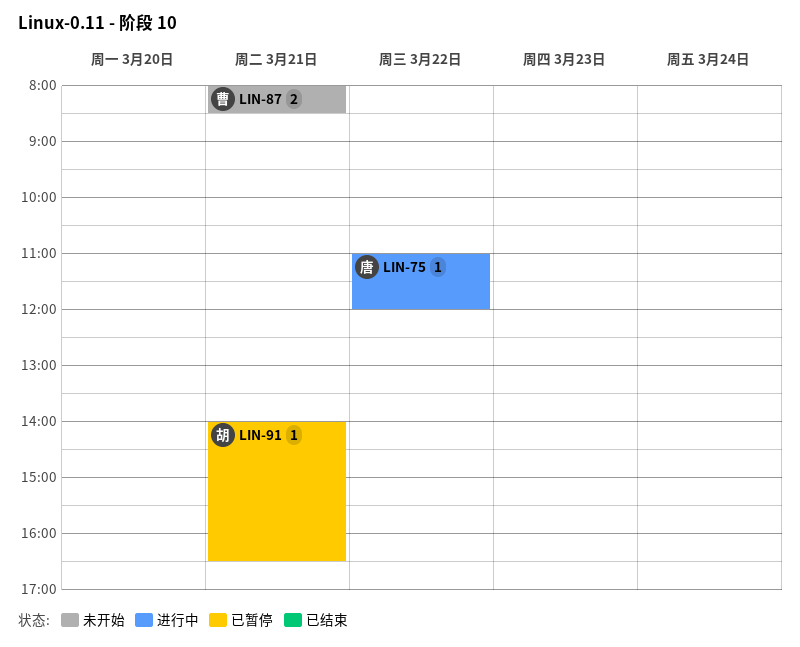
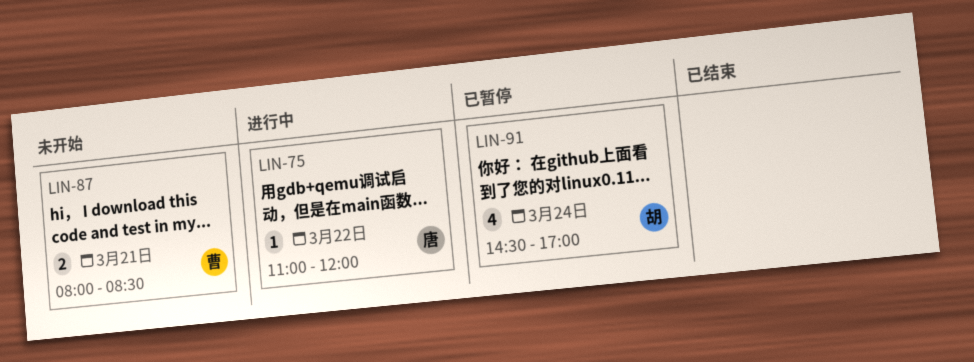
LIN-91, estimate: 1 -> 4
LIN-91, day: Mar 21 -> Mar 24
LIN-91, begins: 14:00 -> 14:30
LIN-91, ends: 16:30 -> 17:00

